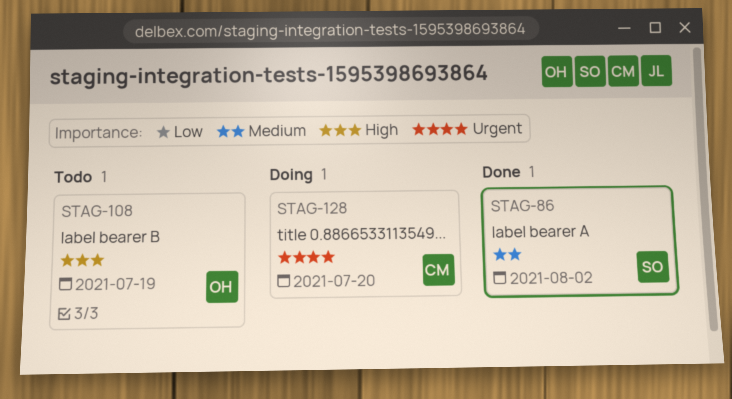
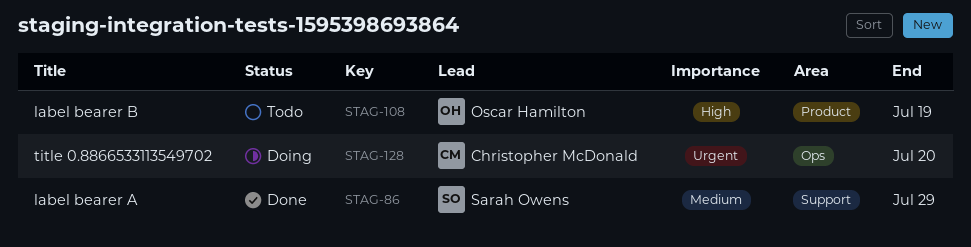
STAG-86, due: Aug 2 -> Jul 29

